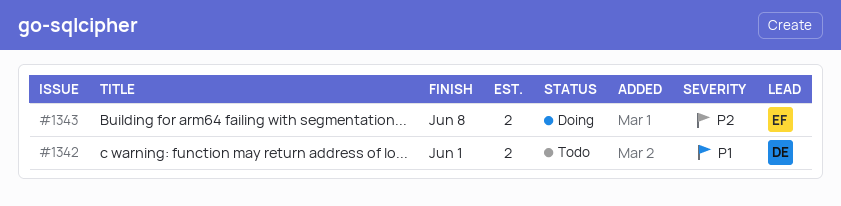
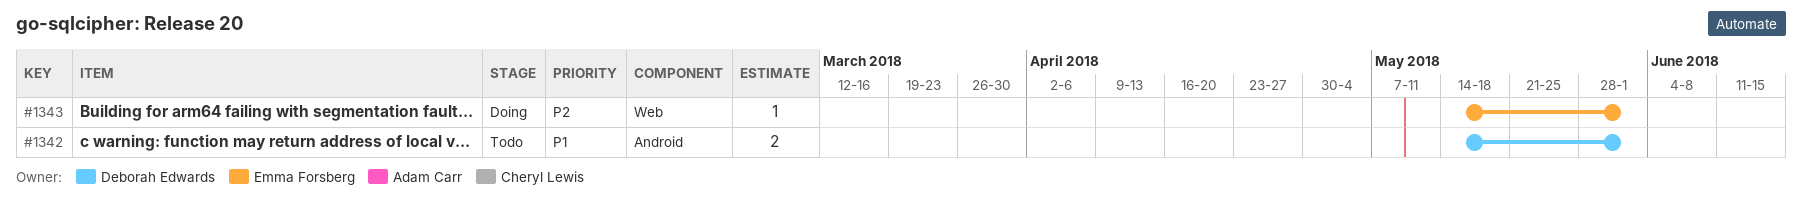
#1343, estimate: 2 -> 1
#1343, due: Jun 8 -> Jun 1

